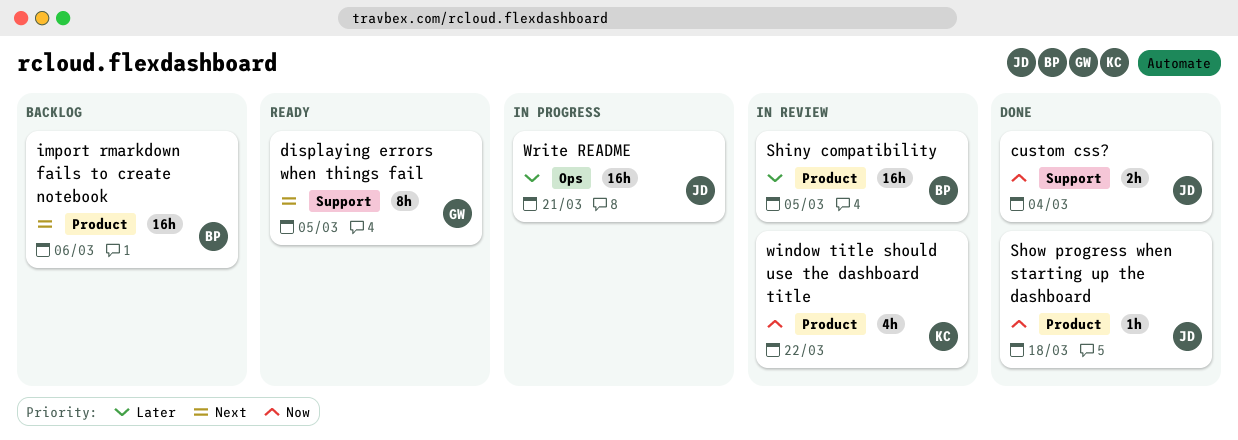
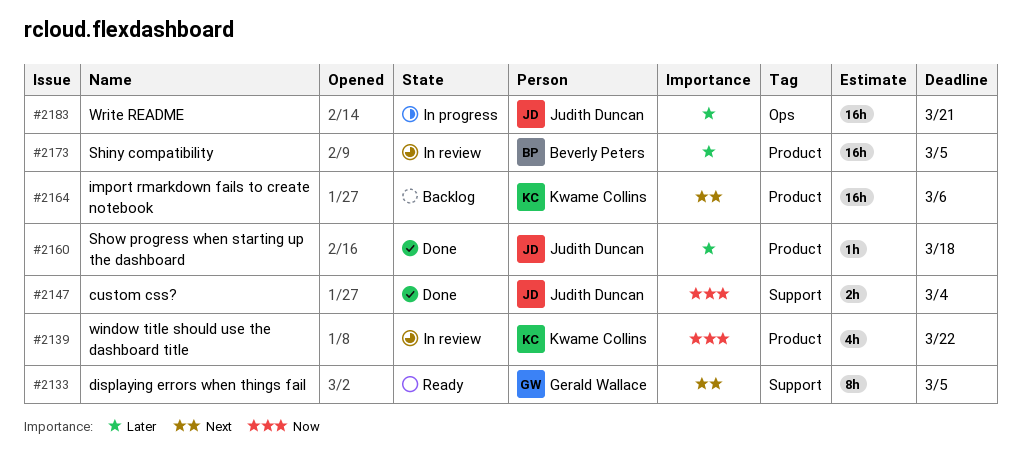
import rmarkdown fails to create notebook, owner: Beverly Peters -> Kwame Collins
Show progress when starting up the dashboard, priority: Now -> Later

